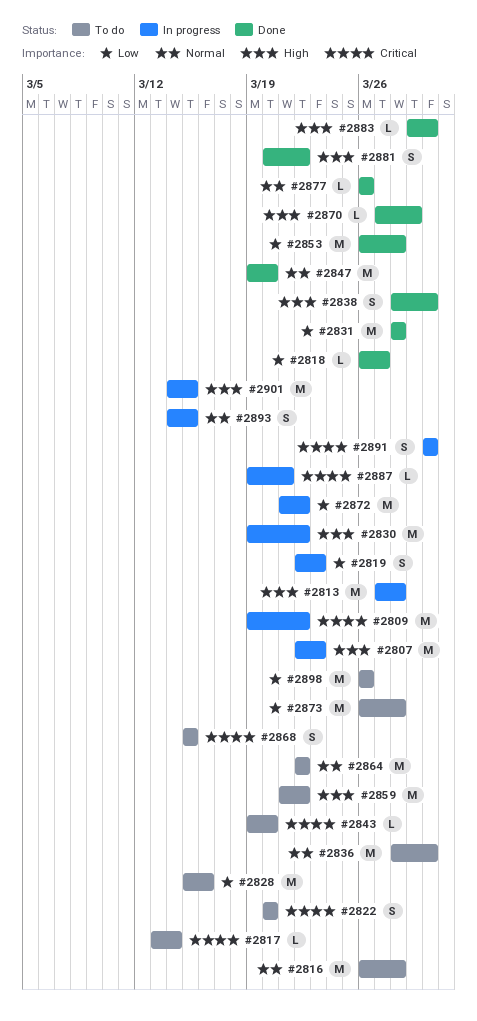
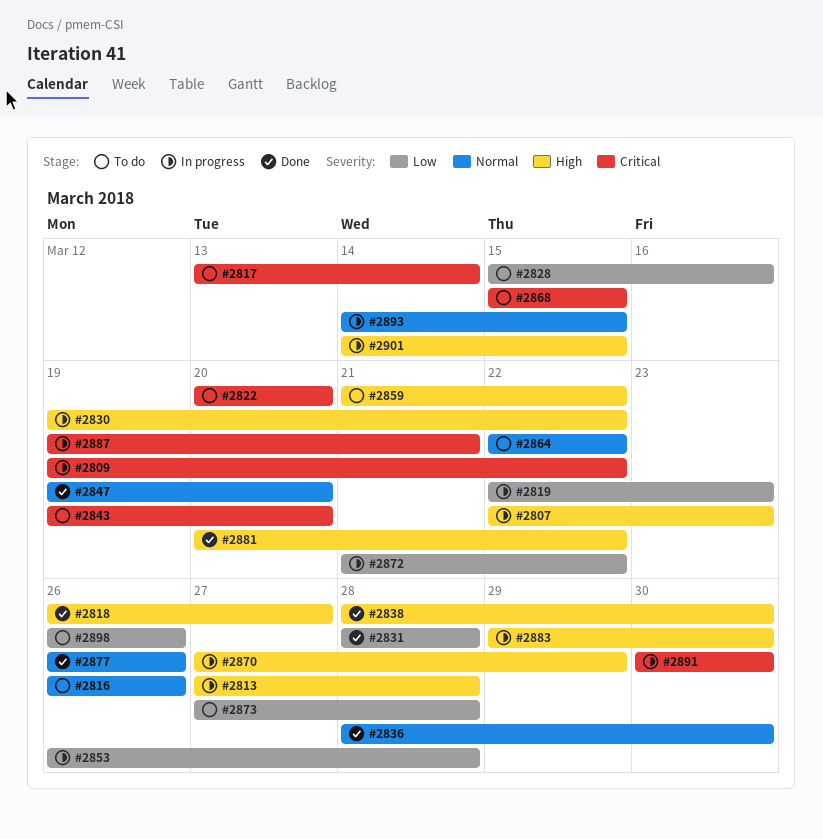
#2816, due: Mar 28 -> Mar 26
#2818, priority: Low -> High
#2836, status: To do -> Done
#2853, status: Done -> In progress
#2870, status: Done -> In progress
#2873, start: Mar 26 -> Mar 27
#2883, status: Done -> In progress

